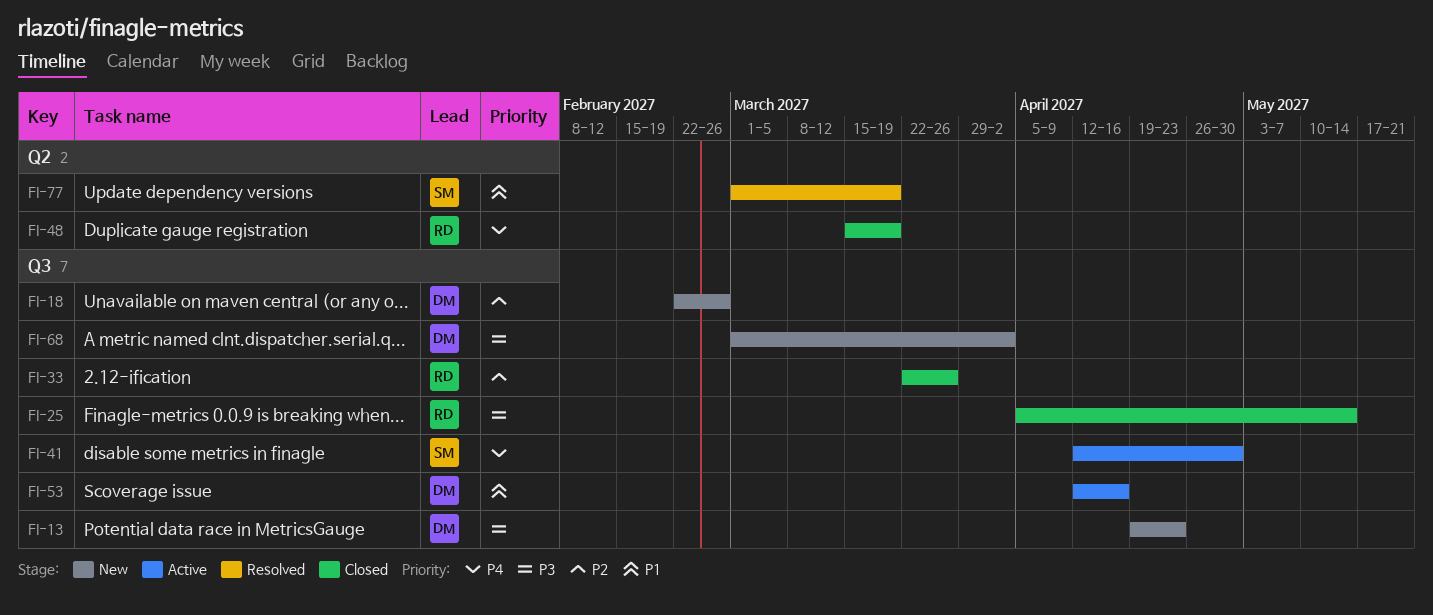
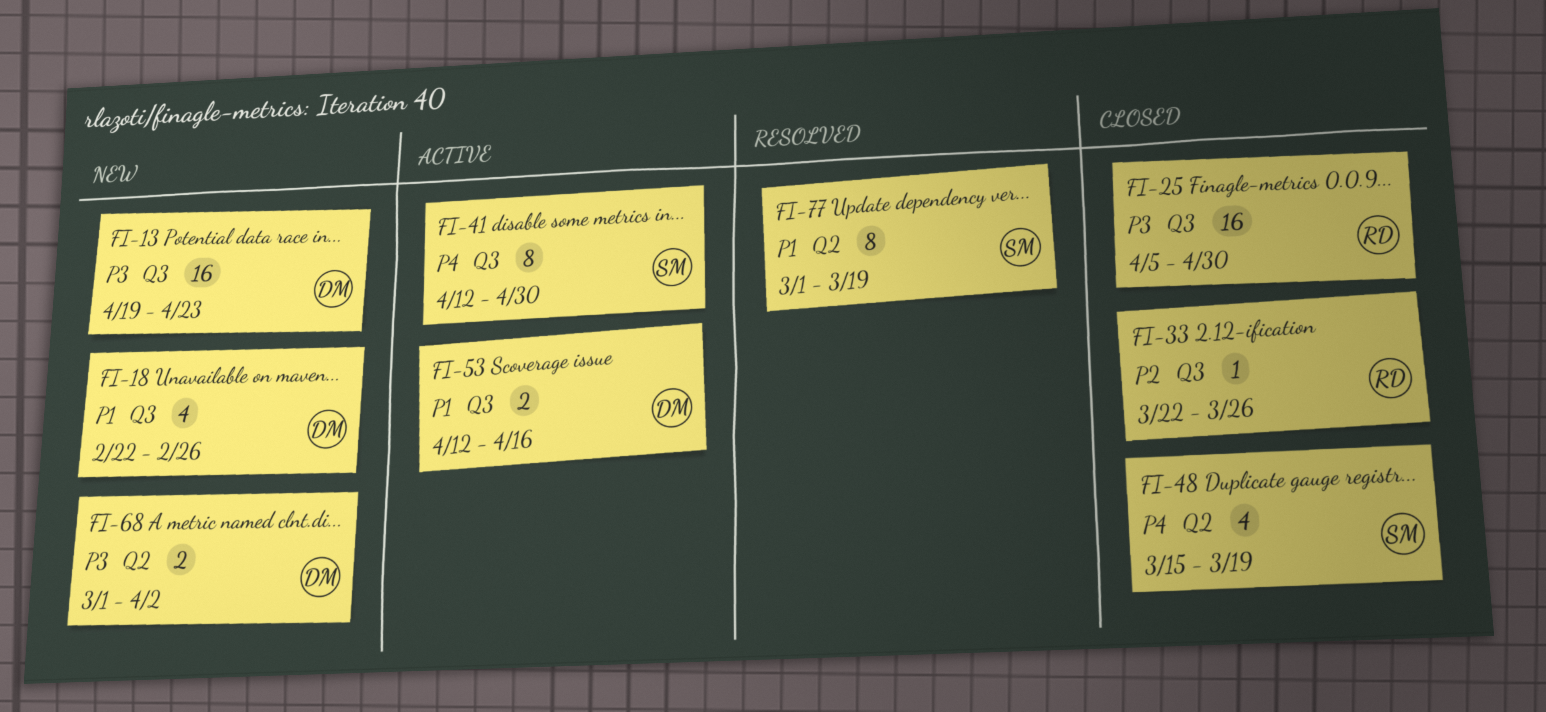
FI-18, priority: P2 -> P1
FI-25, due: May 14 -> Apr 30
FI-48, owner: RD -> SM
FI-68, label: Q3 -> Q2

